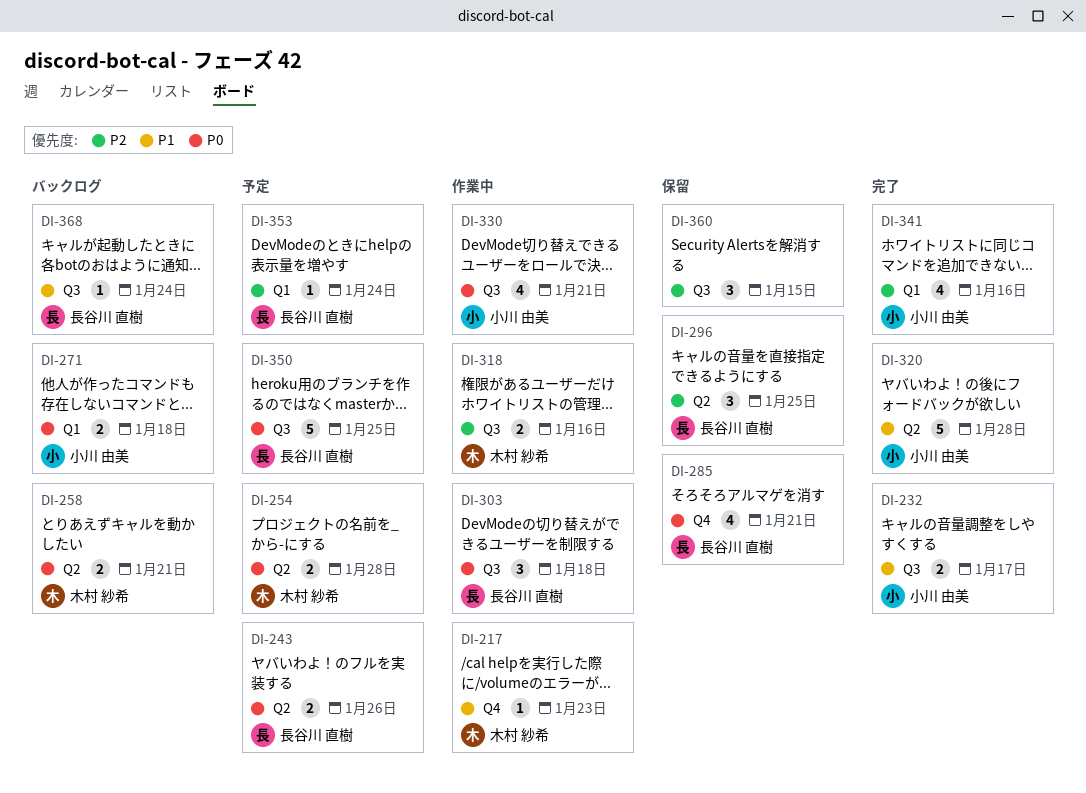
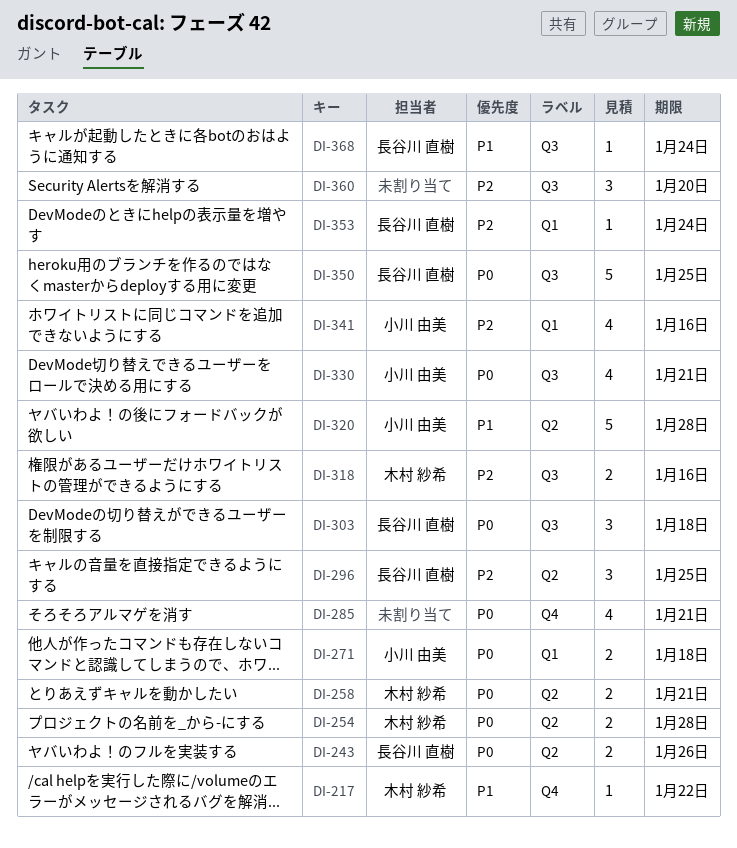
DI-217, due: Jan 23 -> Jan 22
DI-232: present -> none
DI-285, owner: 長谷川 直樹 -> none
DI-360, due: Jan 15 -> Jan 20

